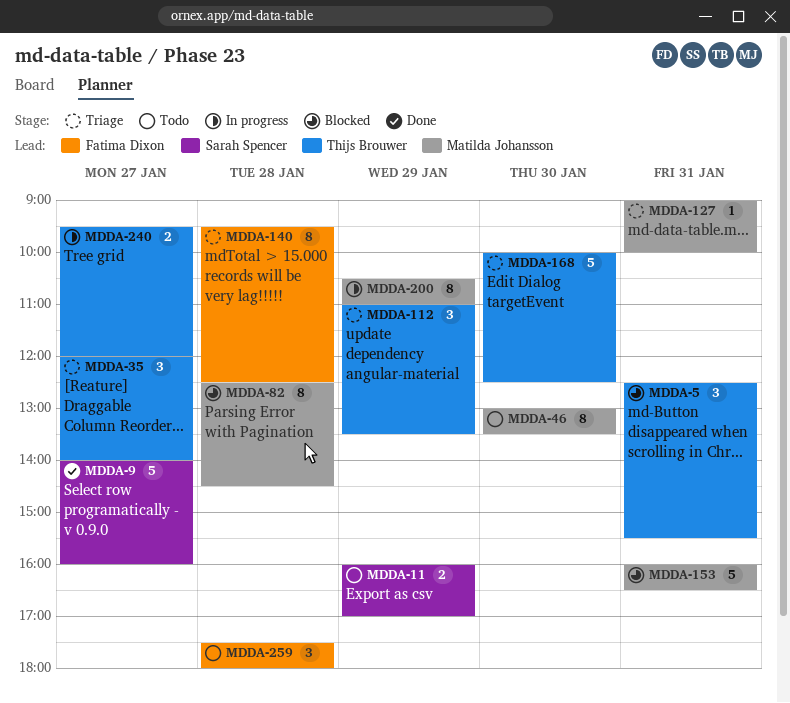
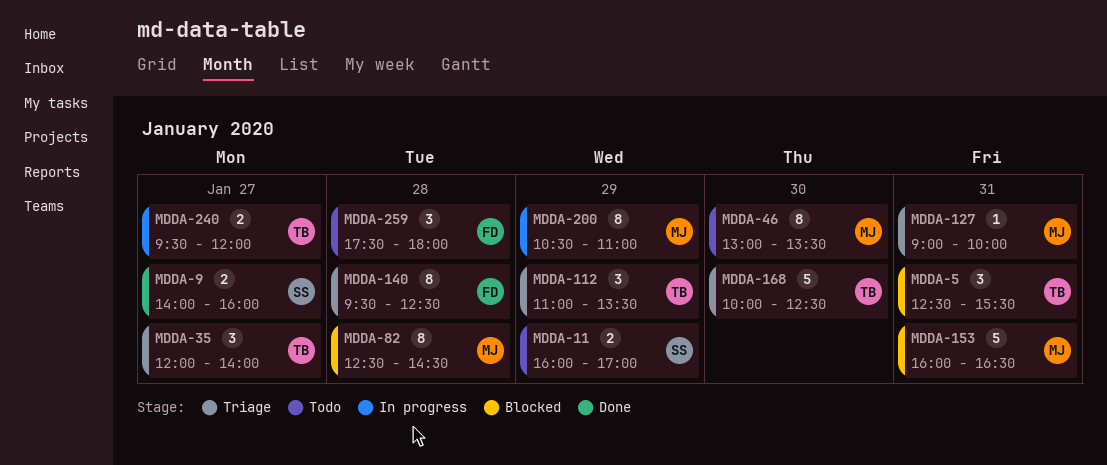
MDDA-9, estimate: 5 -> 2

